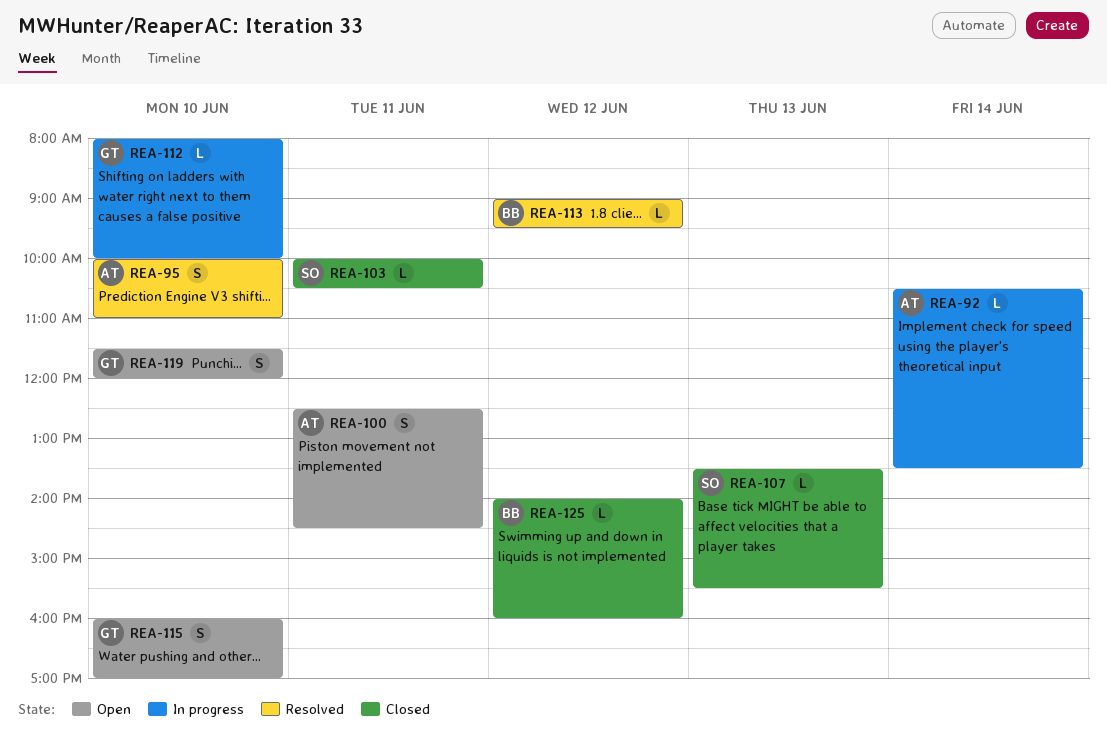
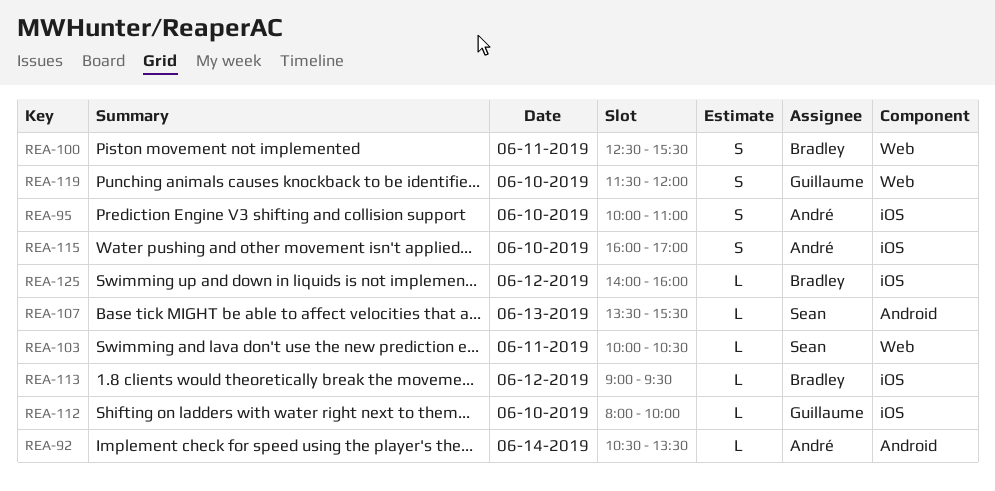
REA-100, owner: André -> Bradley
REA-100, ends: 14:30 -> 15:30
REA-115, owner: Guillaume -> André

